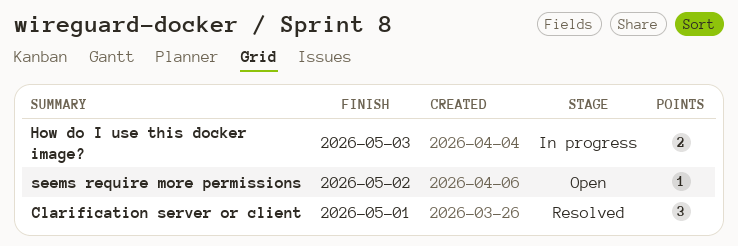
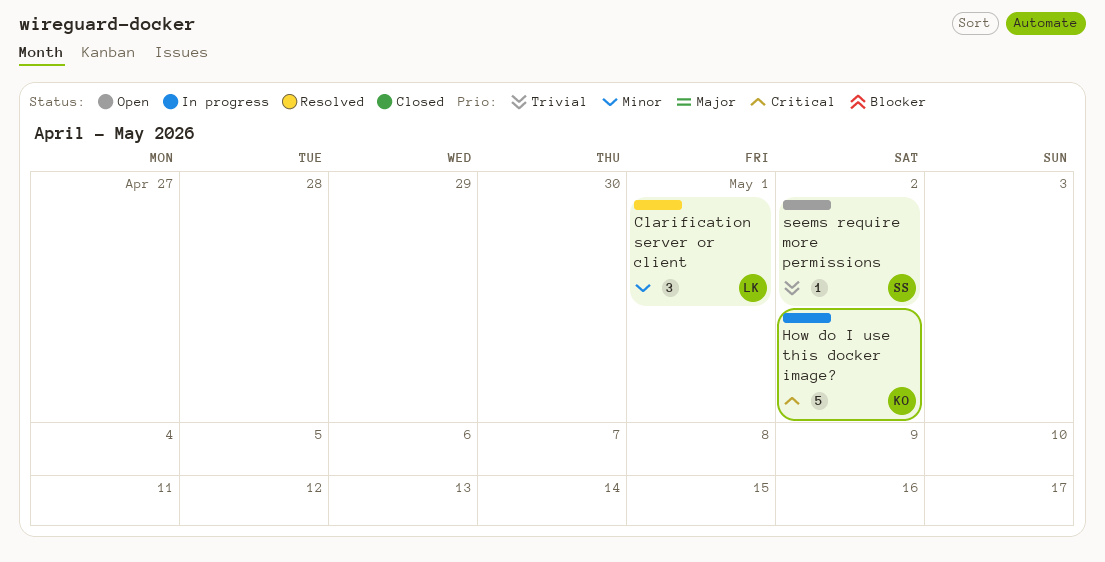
How do I use this docker image?, estimate: 2 -> 5
How do I use this docker image?, due: May 3 -> May 2

